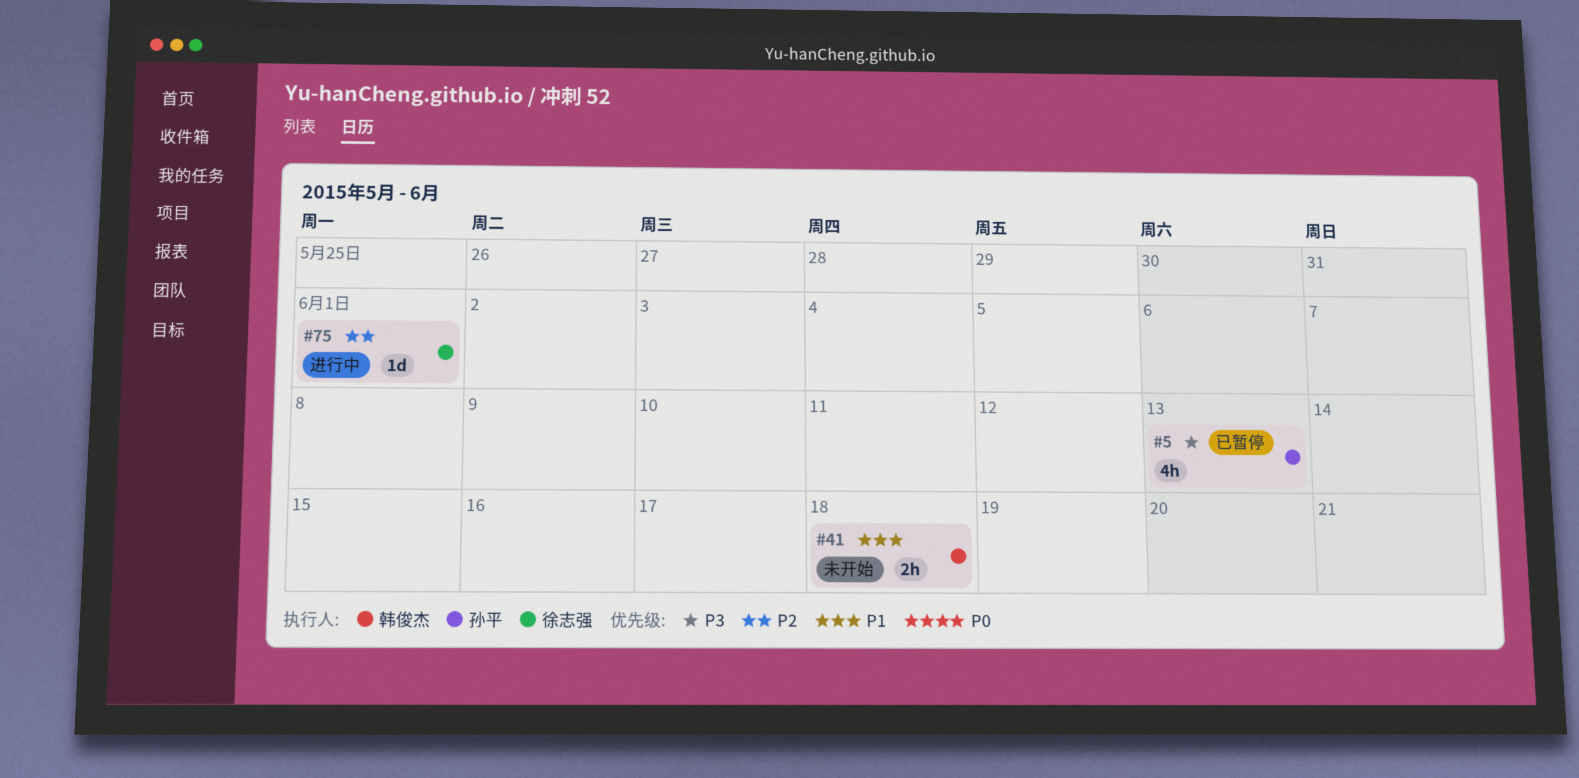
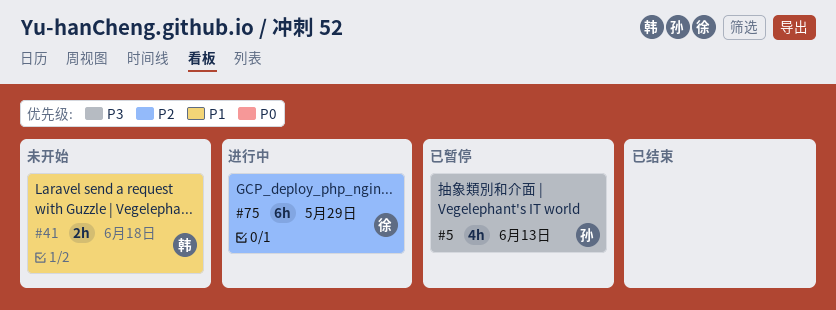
#75, estimate: 1d -> 6h
#75, due: Jun 1 -> May 29

